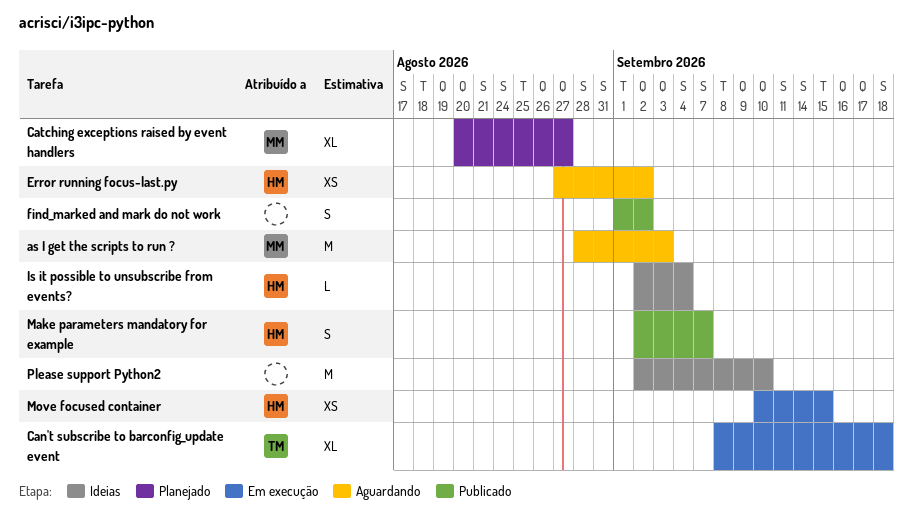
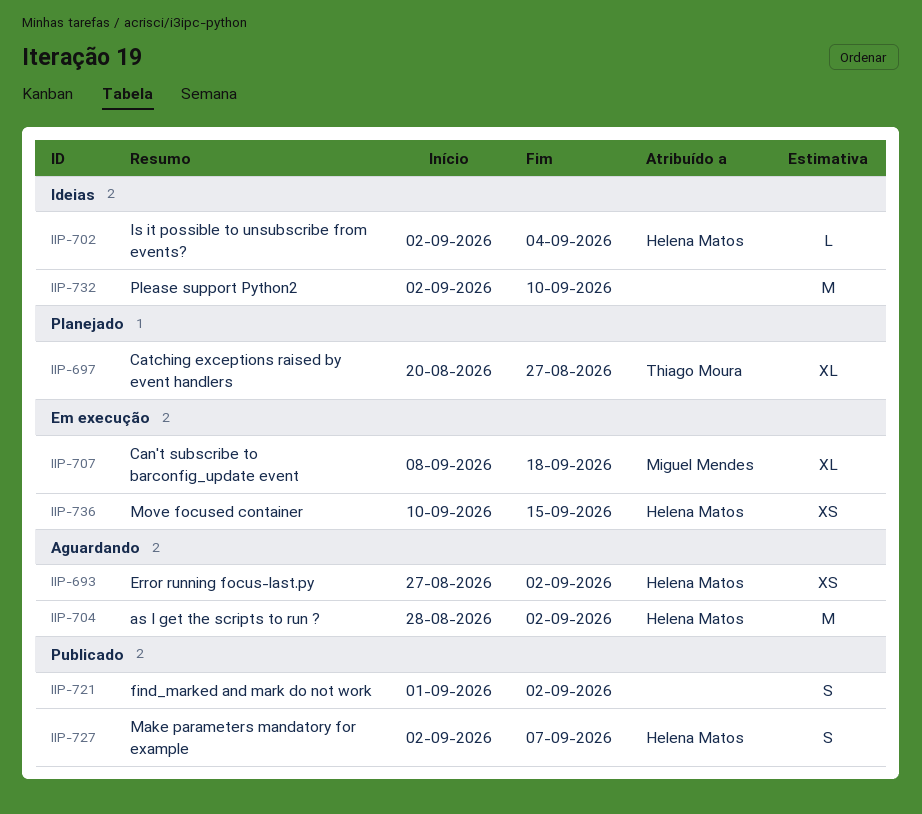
as I get the scripts to run ?, owner: Miguel Mendes -> Helena Matos
as I get the scripts to run ?, due: Sep 3 -> Sep 2
Can't subscribe to barconfig_update event, owner: Thiago Moura -> Miguel Mendes
Catching exceptions raised by event handlers, owner: Miguel Mendes -> Thiago Moura

